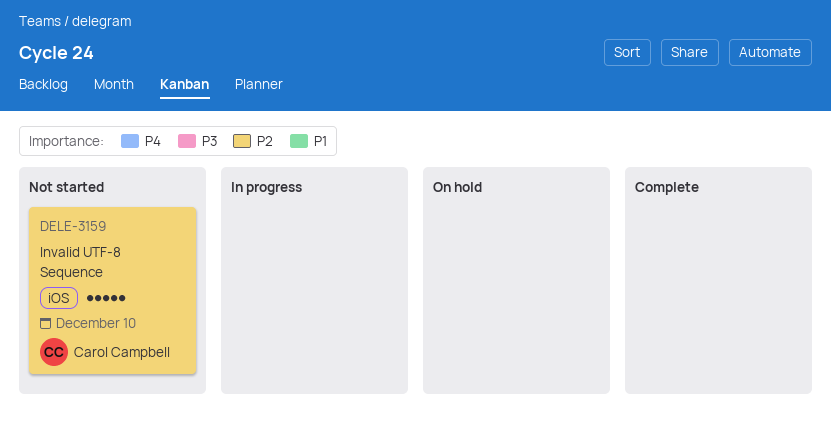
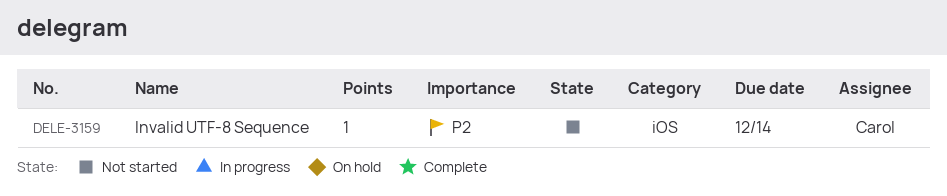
DELE-3159, estimate: 5 -> 1
DELE-3159, due: Dec 10 -> Dec 14

